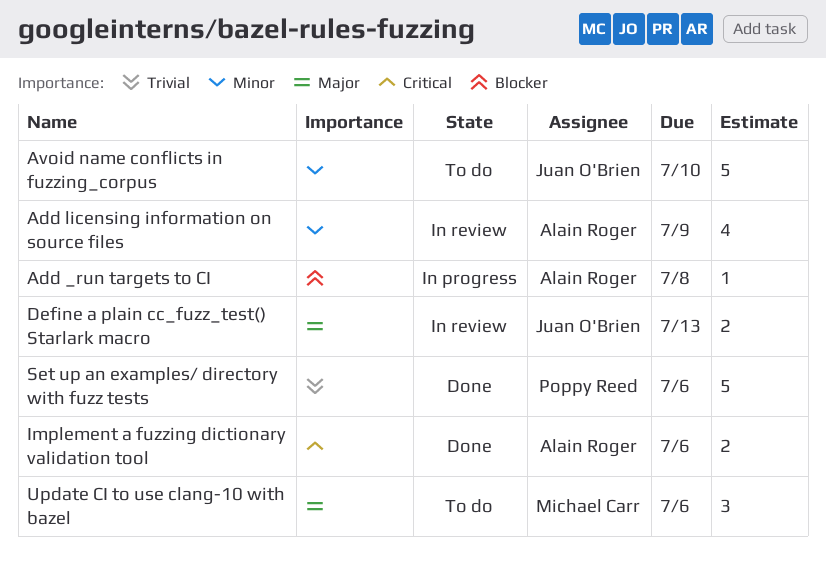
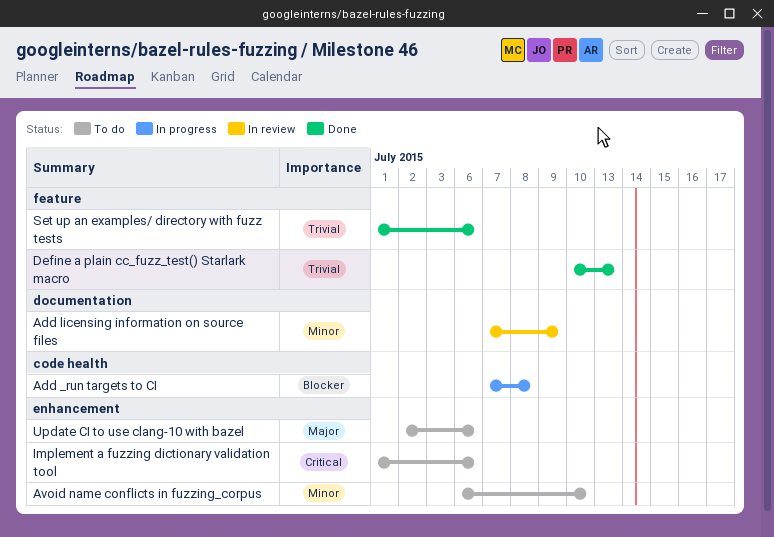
Define a plain cc_fuzz_test() Starlark macro, status: In review -> Done
Define a plain cc_fuzz_test() Starlark macro, priority: Major -> Trivial
Implement a fuzzing dictionary validation tool, status: Done -> To do

